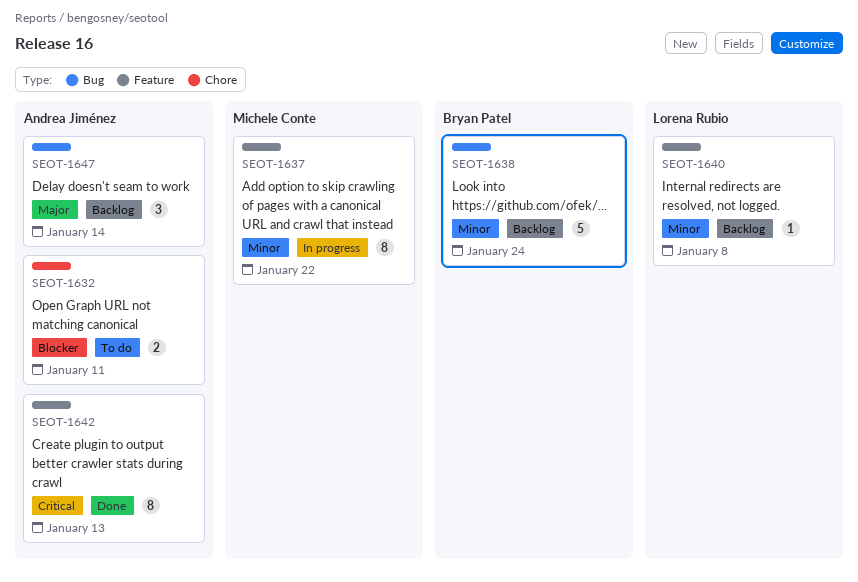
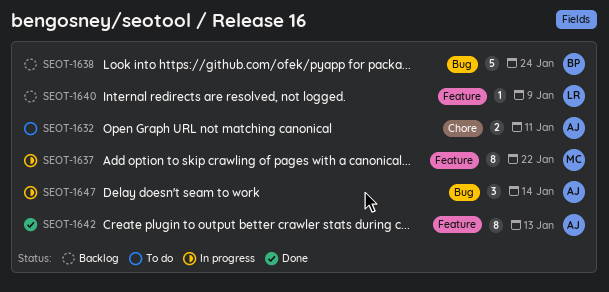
SEOT-1640, due: Jan 8 -> Jan 9
SEOT-1647, status: Backlog -> In progress

